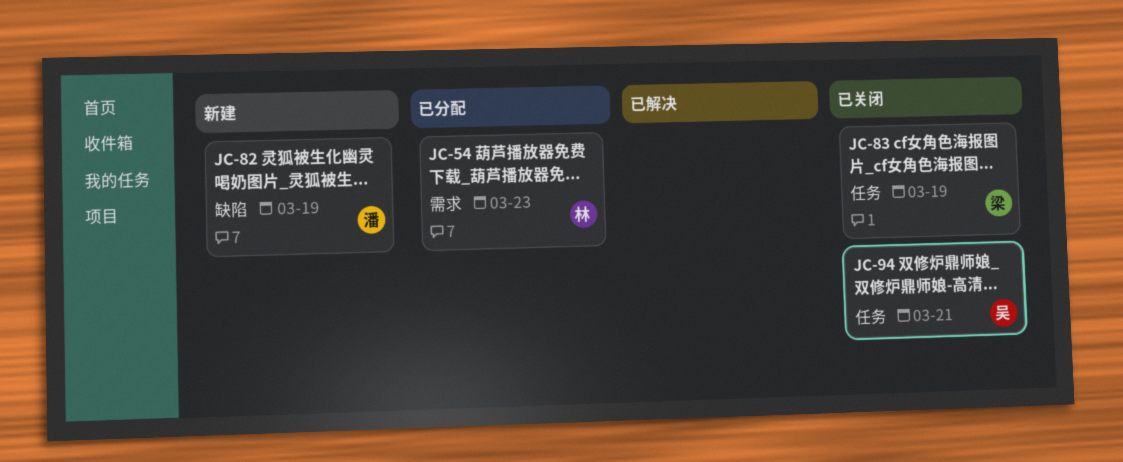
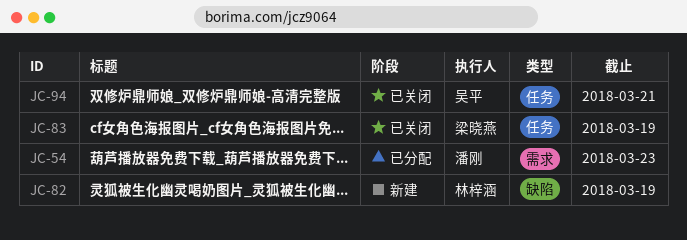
JC-54, owner: 林梓涵 -> 潘刚
JC-82, owner: 潘刚 -> 林梓涵

